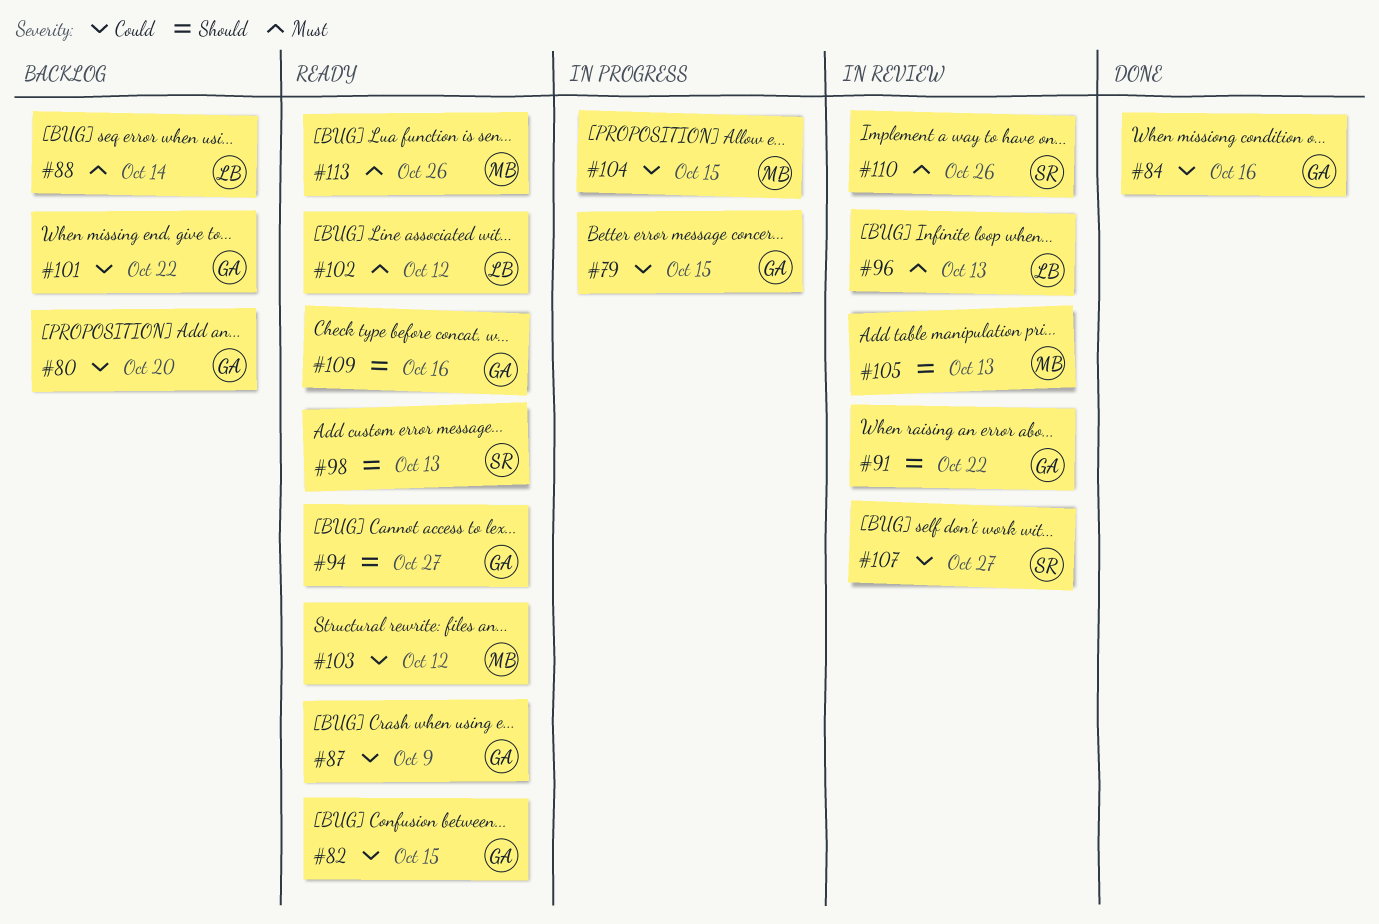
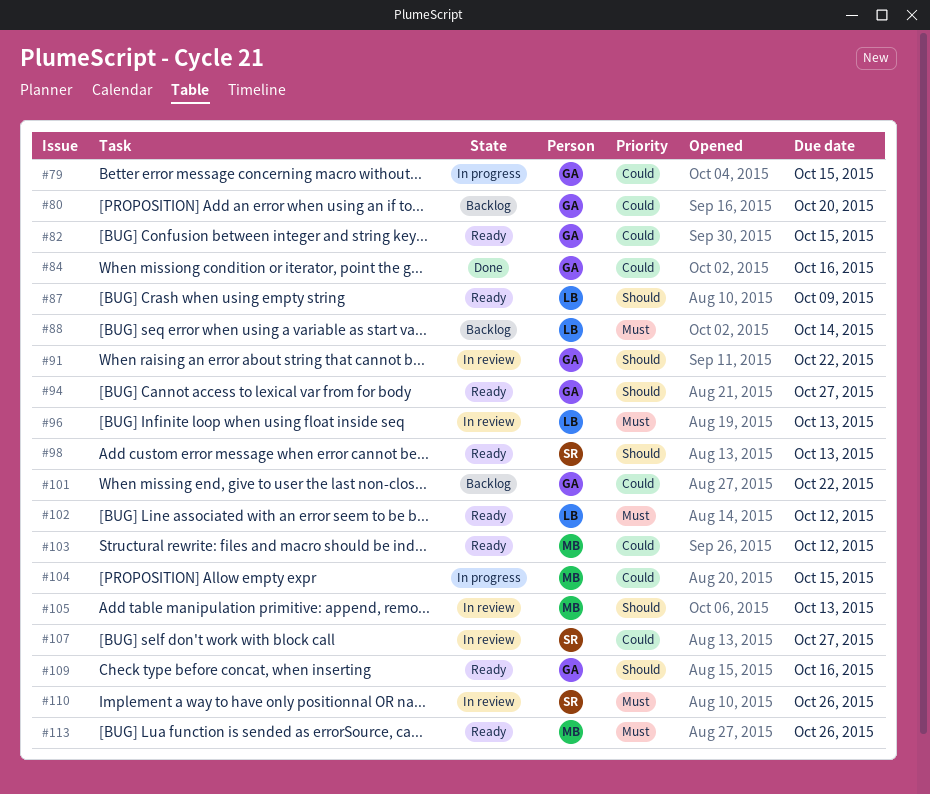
#87, owner: GA -> LB
#87, priority: Could -> Should

